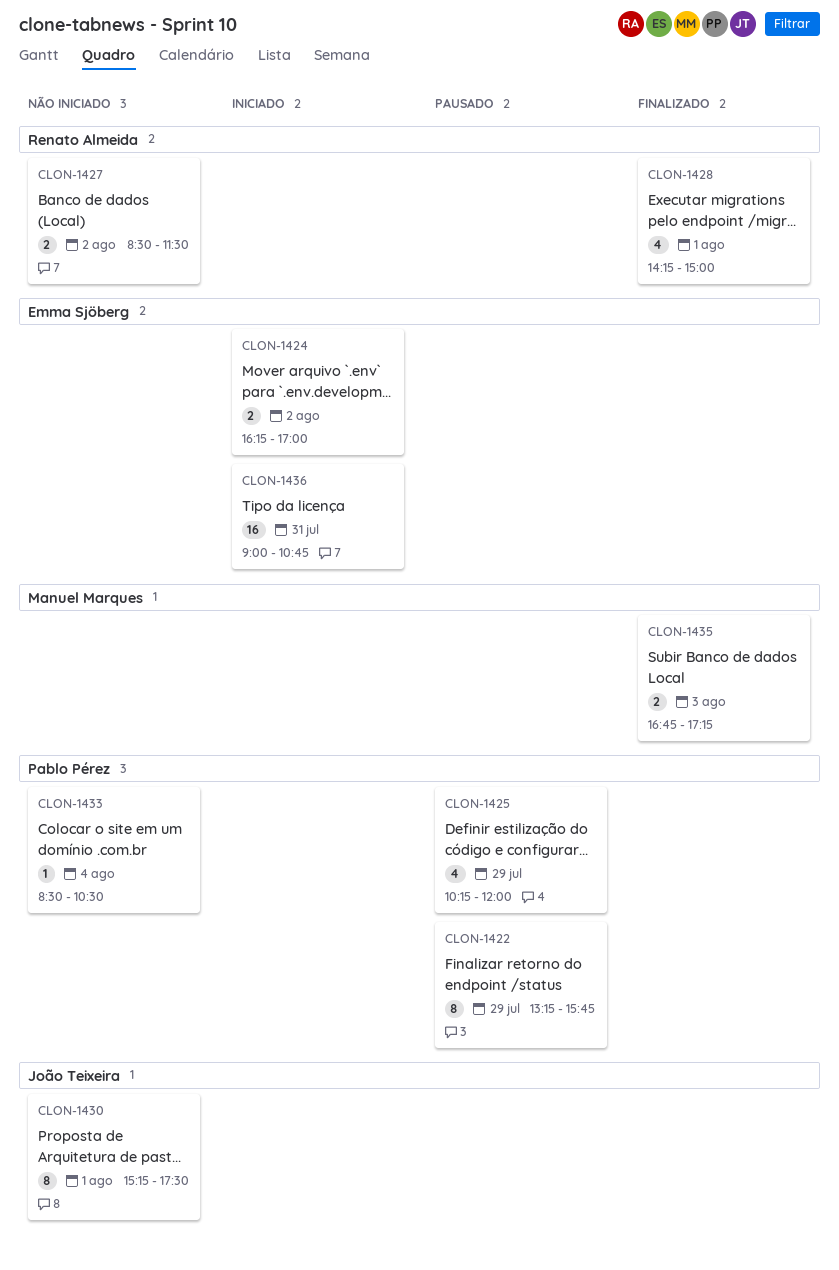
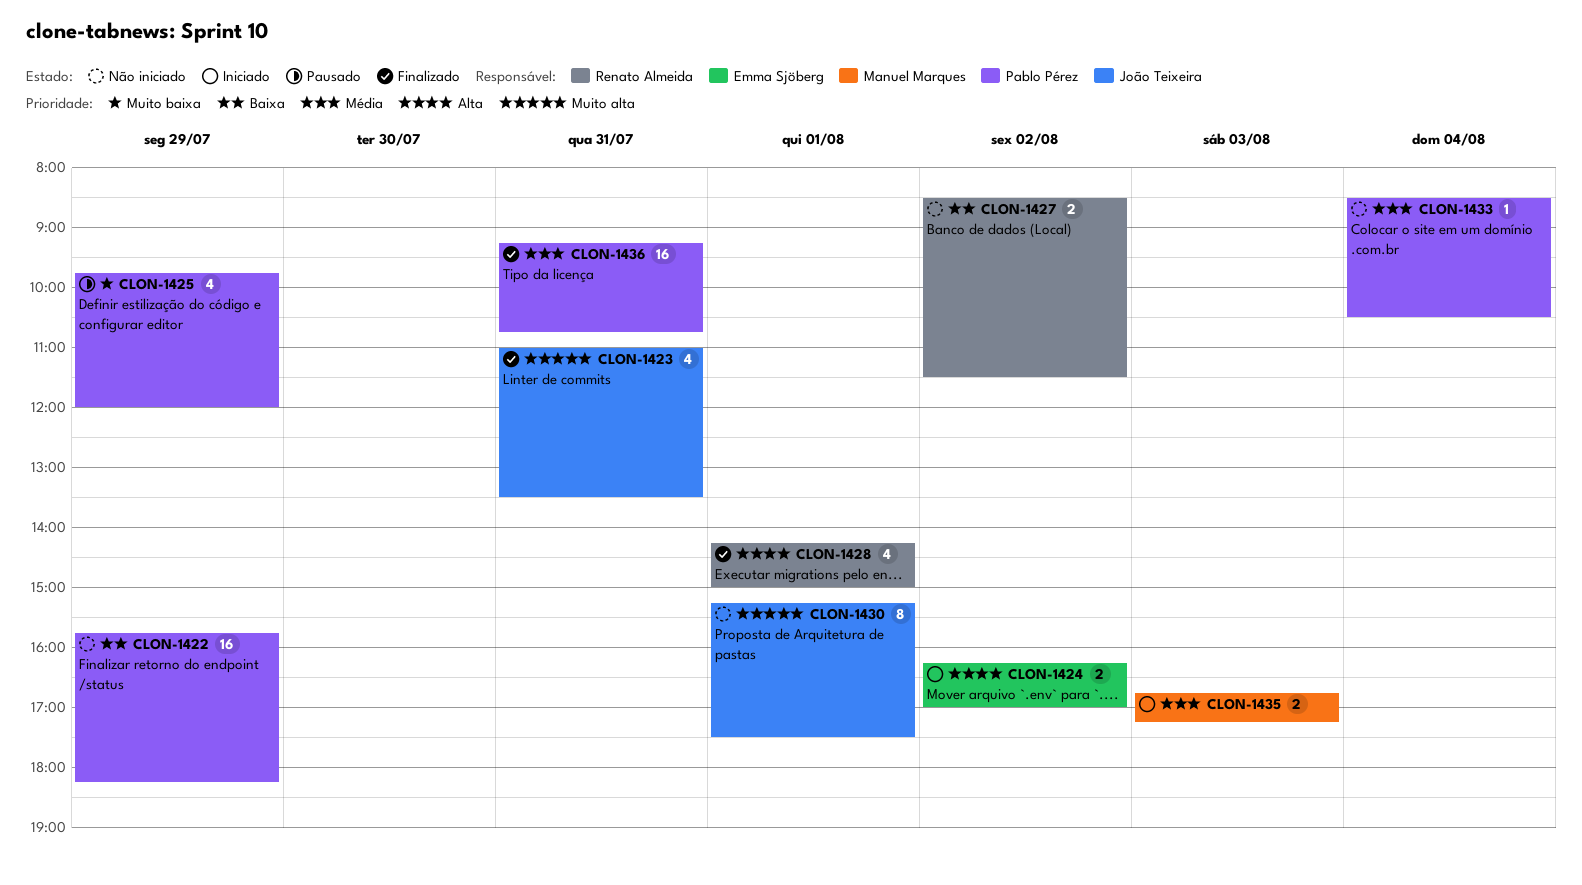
CLON-1422, status: Pausado -> Não iniciado
CLON-1422, estimate: 8 -> 16
CLON-1422, begins: 13:15 -> 15:45
CLON-1422, ends: 15:45 -> 18:15
CLON-1423: none -> present
CLON-1425, begins: 10:15 -> 09:45
CLON-1435, status: Finalizado -> Iniciado
CLON-1436, status: Iniciado -> Finalizado
CLON-1436, owner: Emma Sjöberg -> Pablo Pérez
CLON-1436, begins: 09:00 -> 09:15

